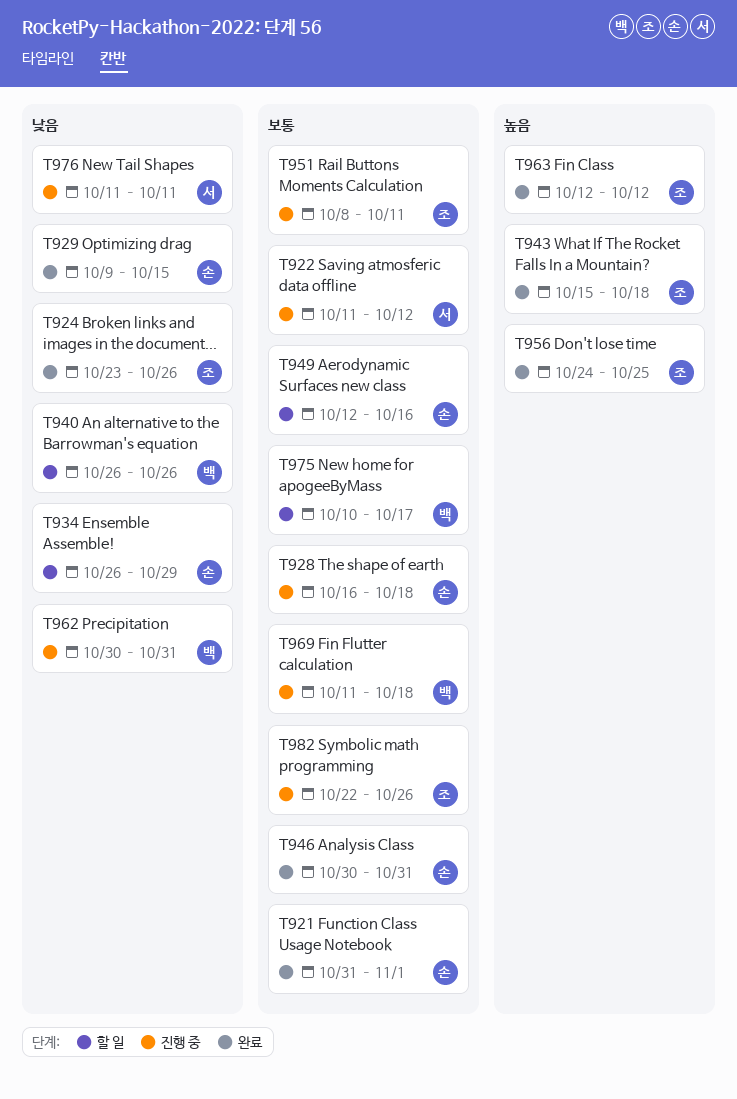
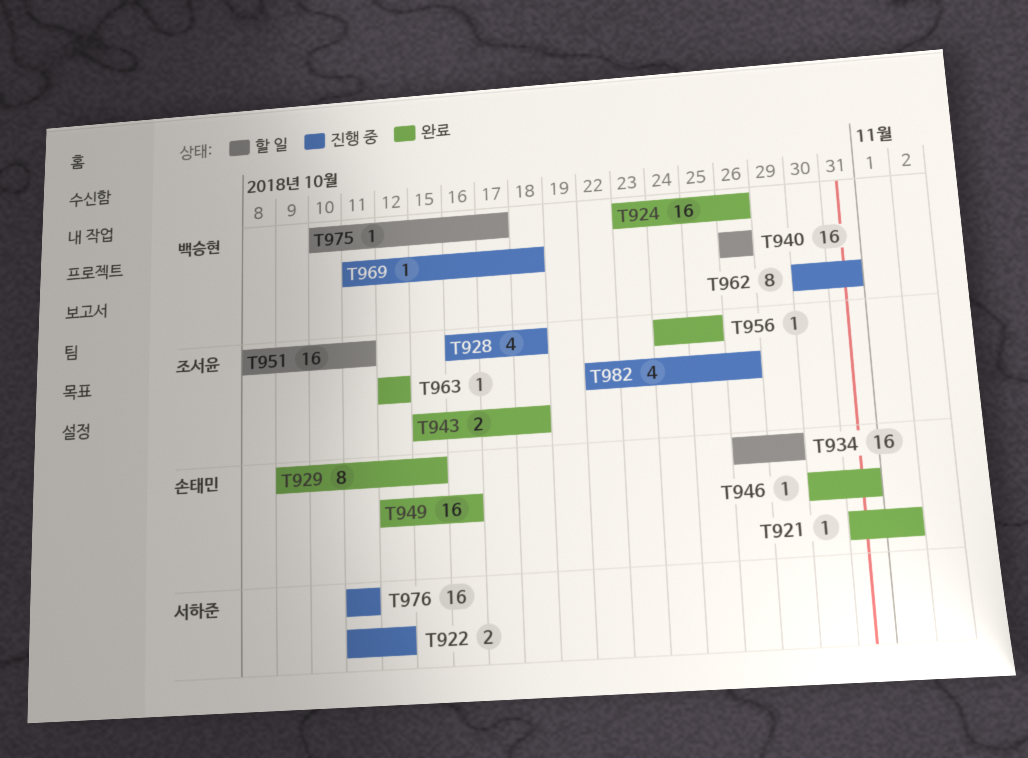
T924, owner: 조서윤 -> 백승현
T928, owner: 손태민 -> 조서윤
T949, status: 할 일 -> 완료
T951, status: 진행 중 -> 할 일

